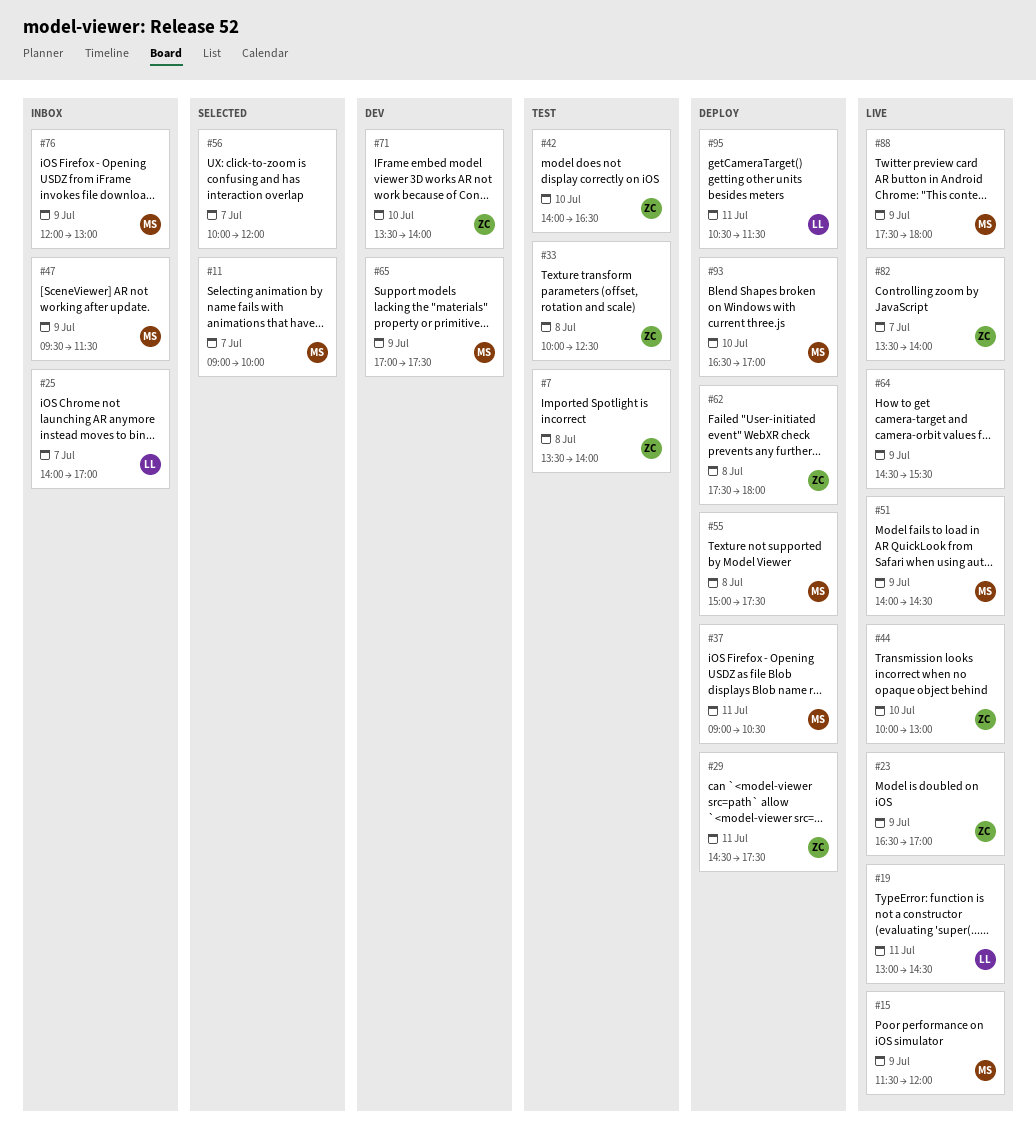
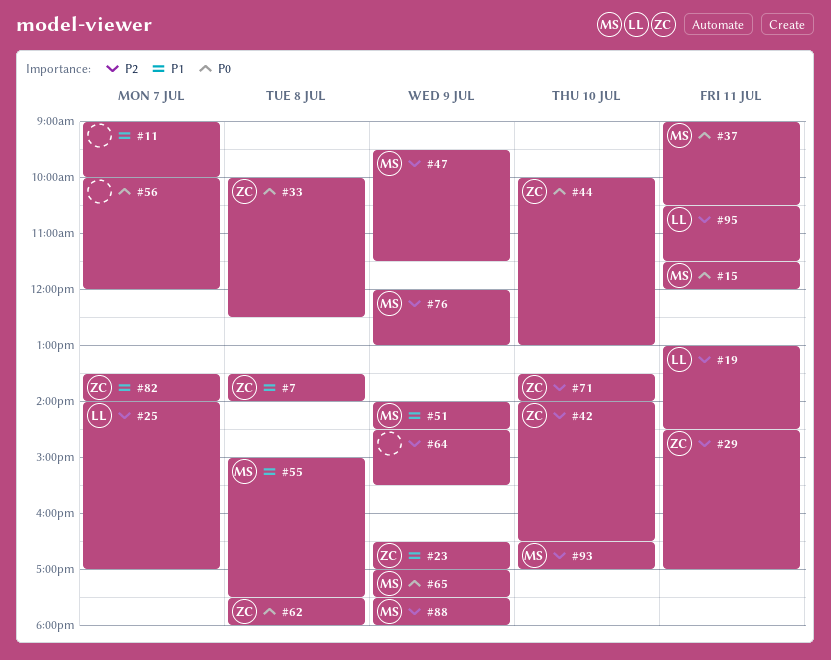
#11, owner: MS -> none
#15, day: Jul 9 -> Jul 11
#29, ends: 17:30 -> 17:00

